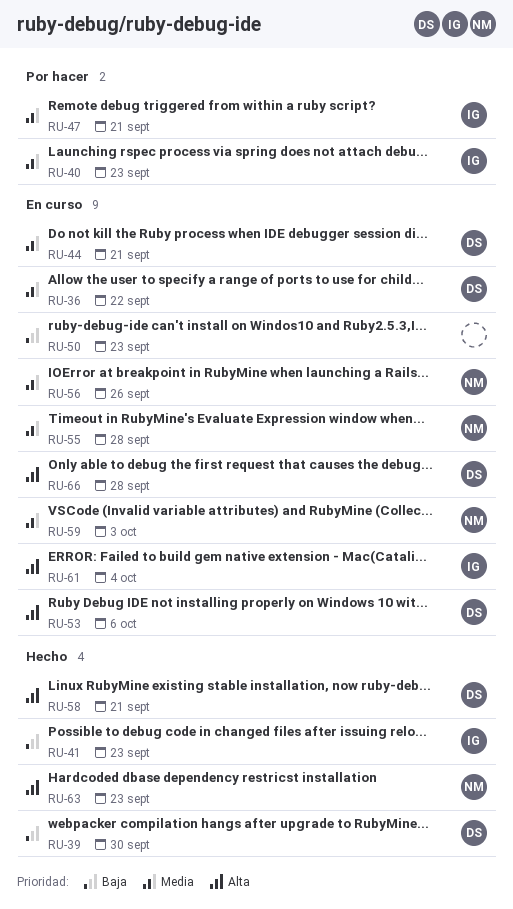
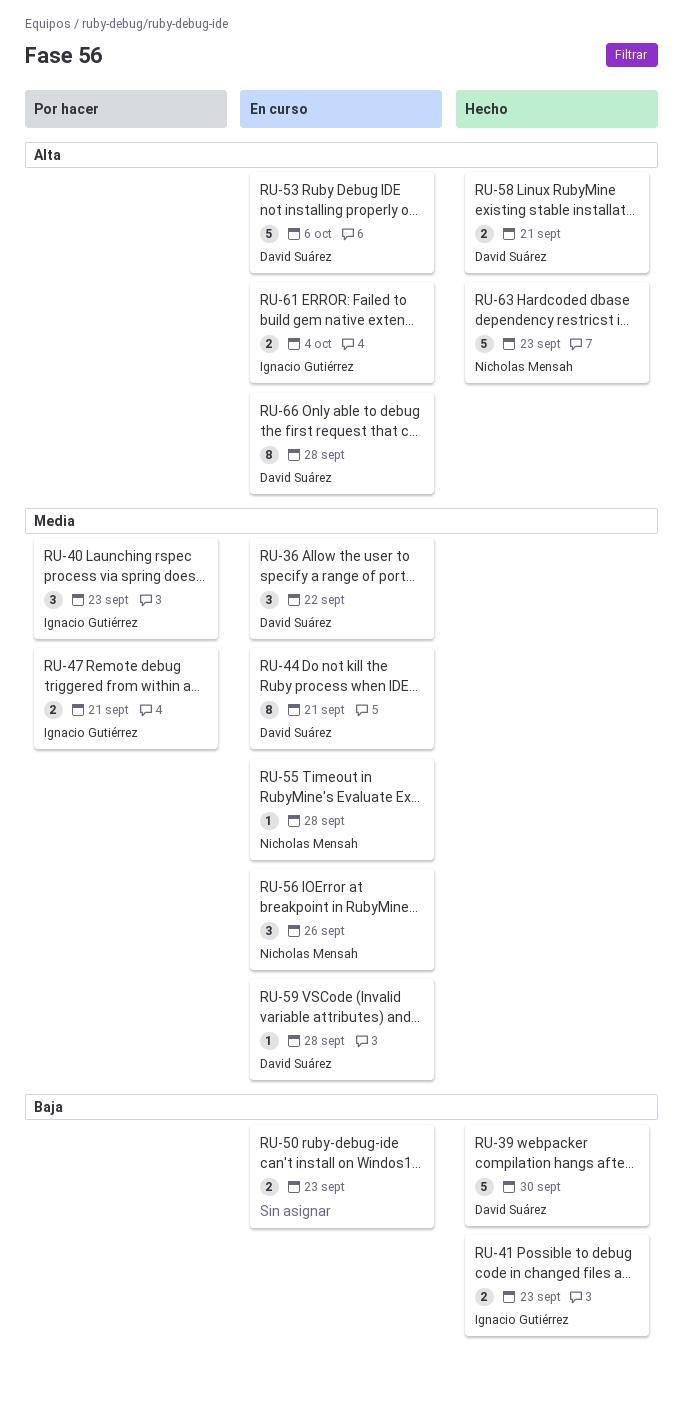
RU-59, owner: Nicholas Mensah -> David Suárez
RU-59, due: Oct 3 -> Sep 28

